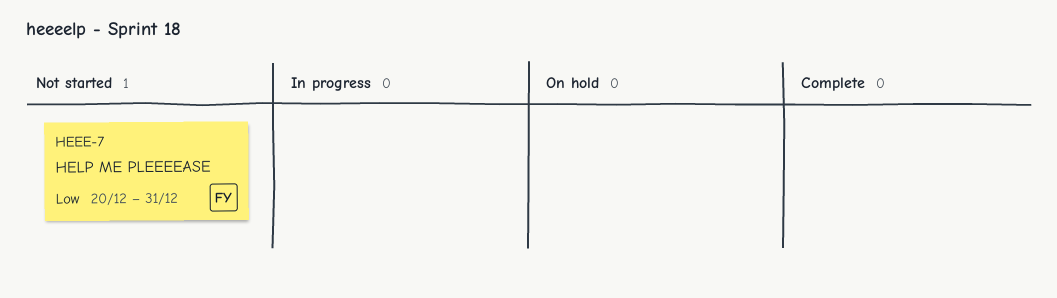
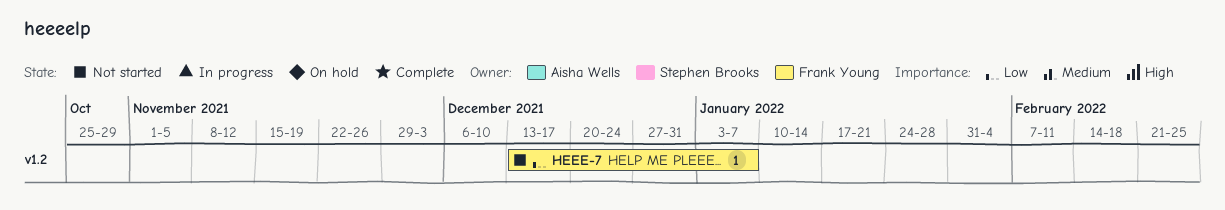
HEEE-7, start: Dec 20 -> Dec 13
HEEE-7, due: Dec 31 -> Jan 7

